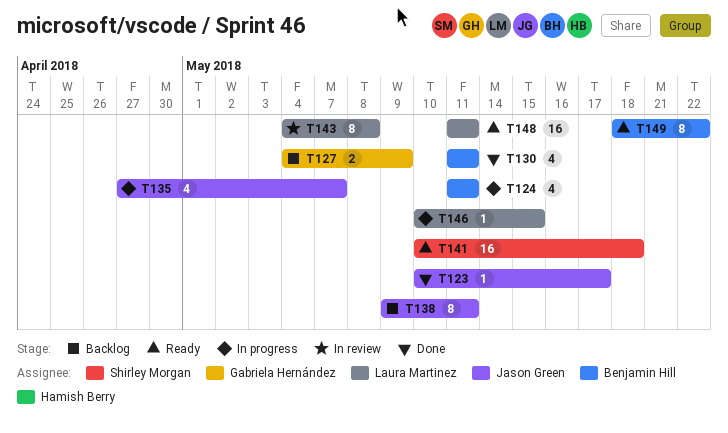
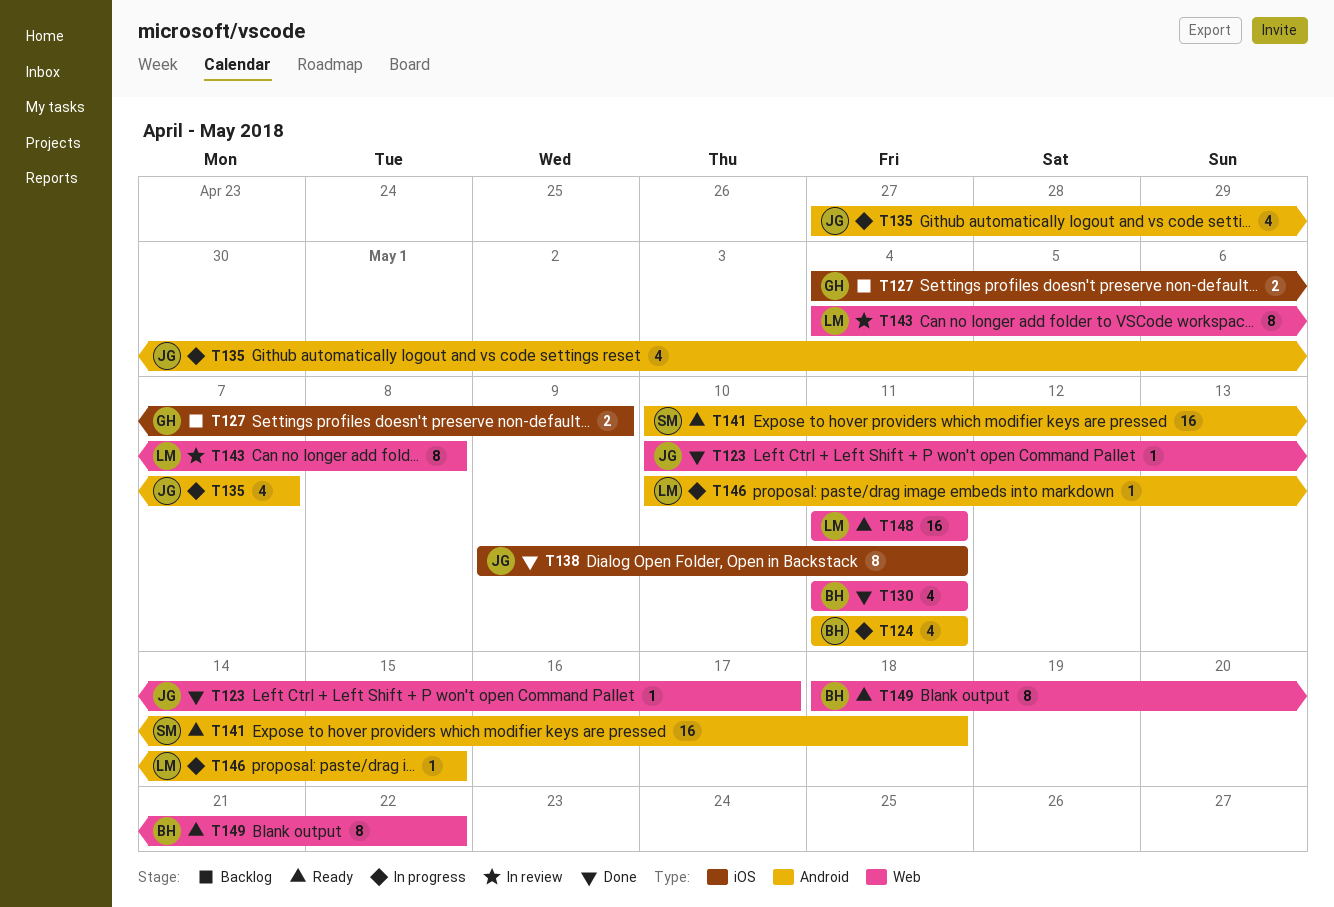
T138, status: Backlog -> Done

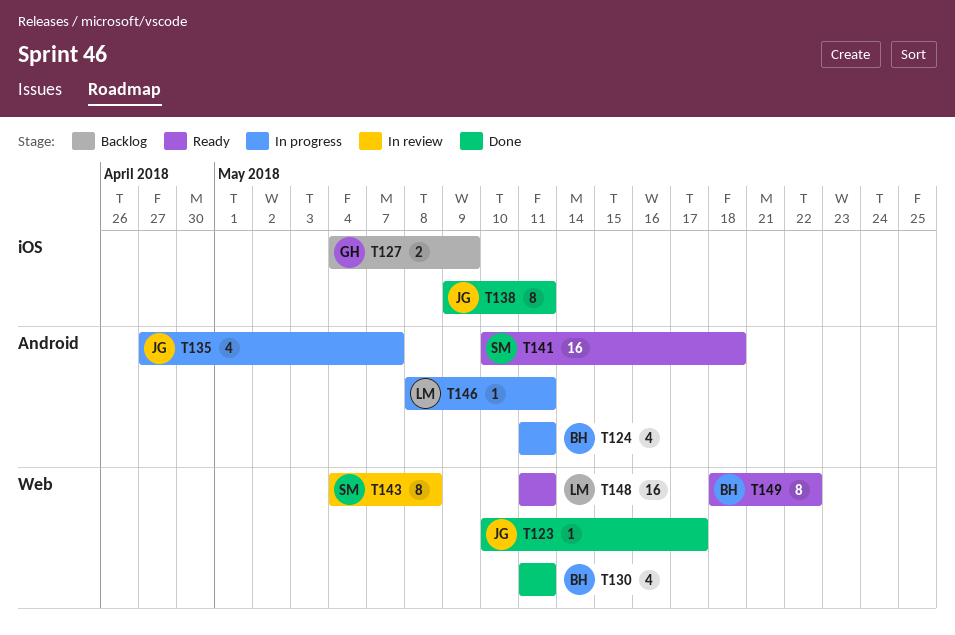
T143, owner: LM -> SM
T146, start: May 10 -> May 8
T146, due: May 15 -> May 11

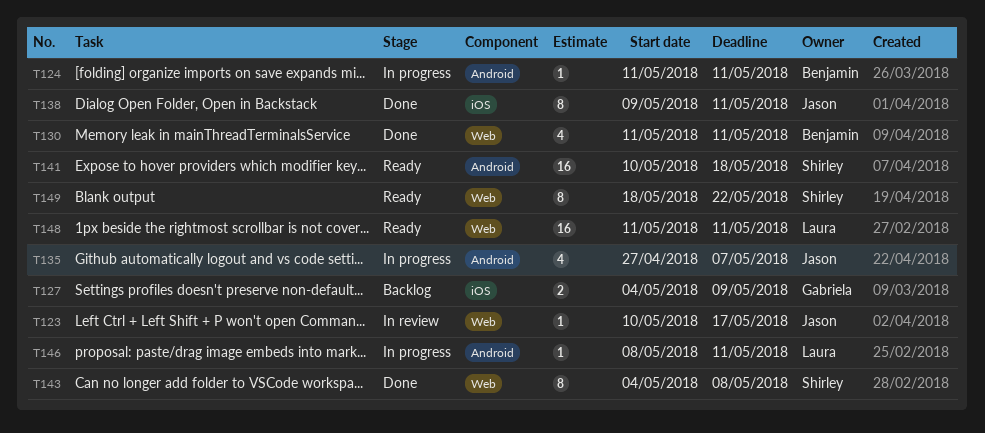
T123, status: Done -> In review
T124, estimate: 4 -> 1
T143, status: In review -> Done
T149, owner: Benjamin -> Shirley

